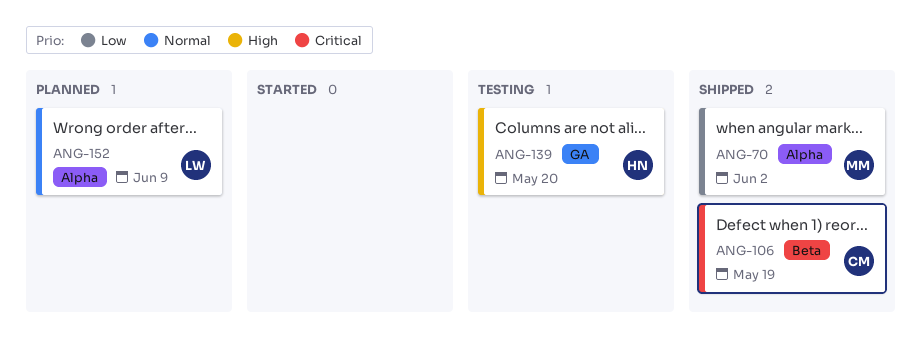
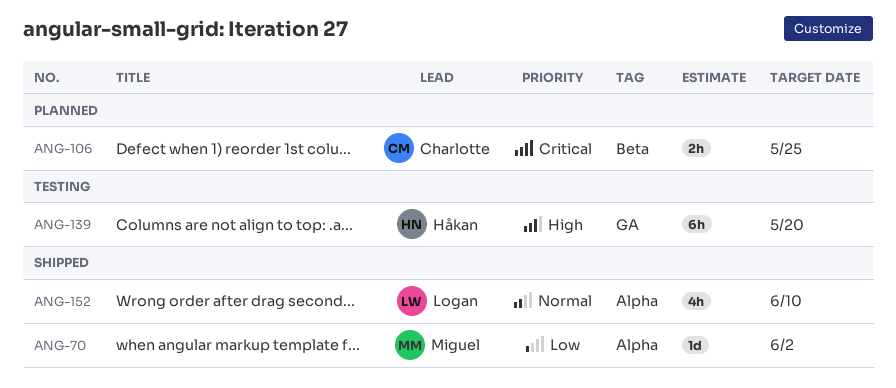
ANG-106, status: Shipped -> Planned
ANG-106, due: May 19 -> May 25
ANG-152, status: Planned -> Shipped
ANG-152, due: Jun 9 -> Jun 10

